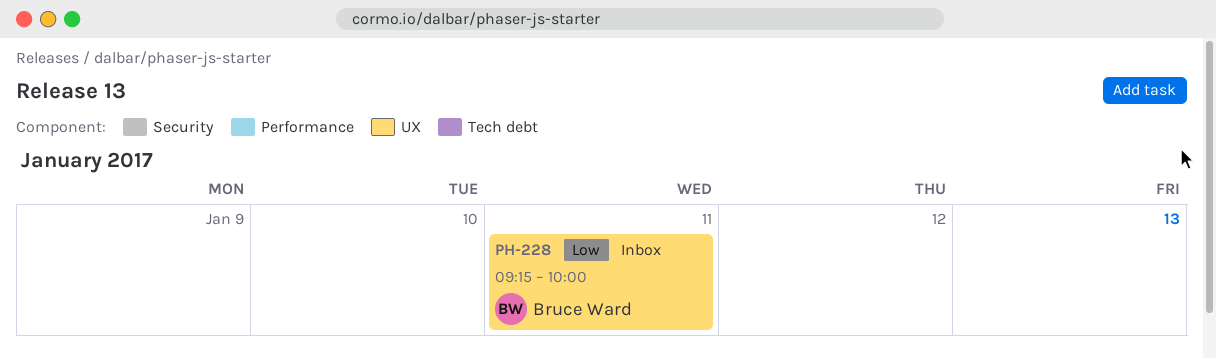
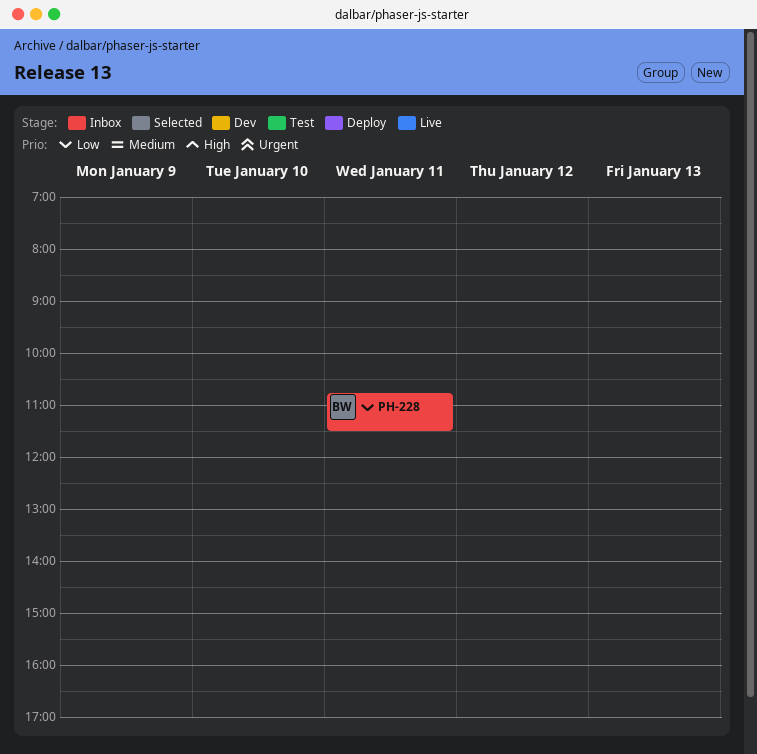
PH-228, begins: 09:15 -> 10:45
PH-228, ends: 10:00 -> 11:30

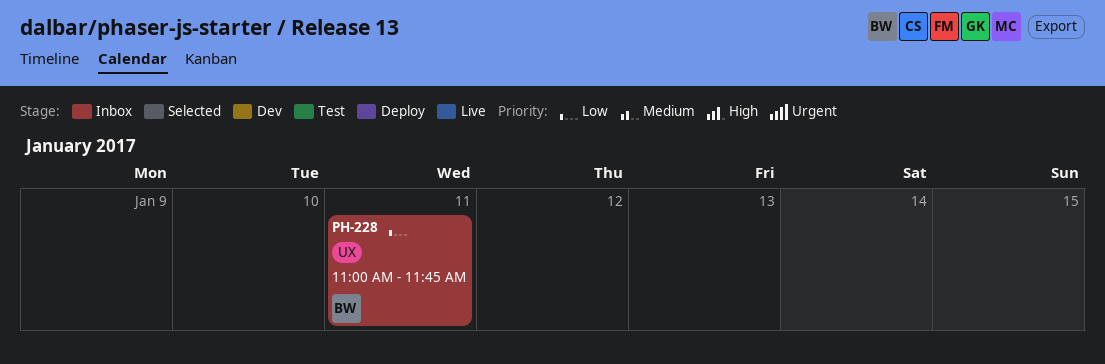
PH-228, begins: 10:45 -> 11:00
PH-228, ends: 11:30 -> 11:45

